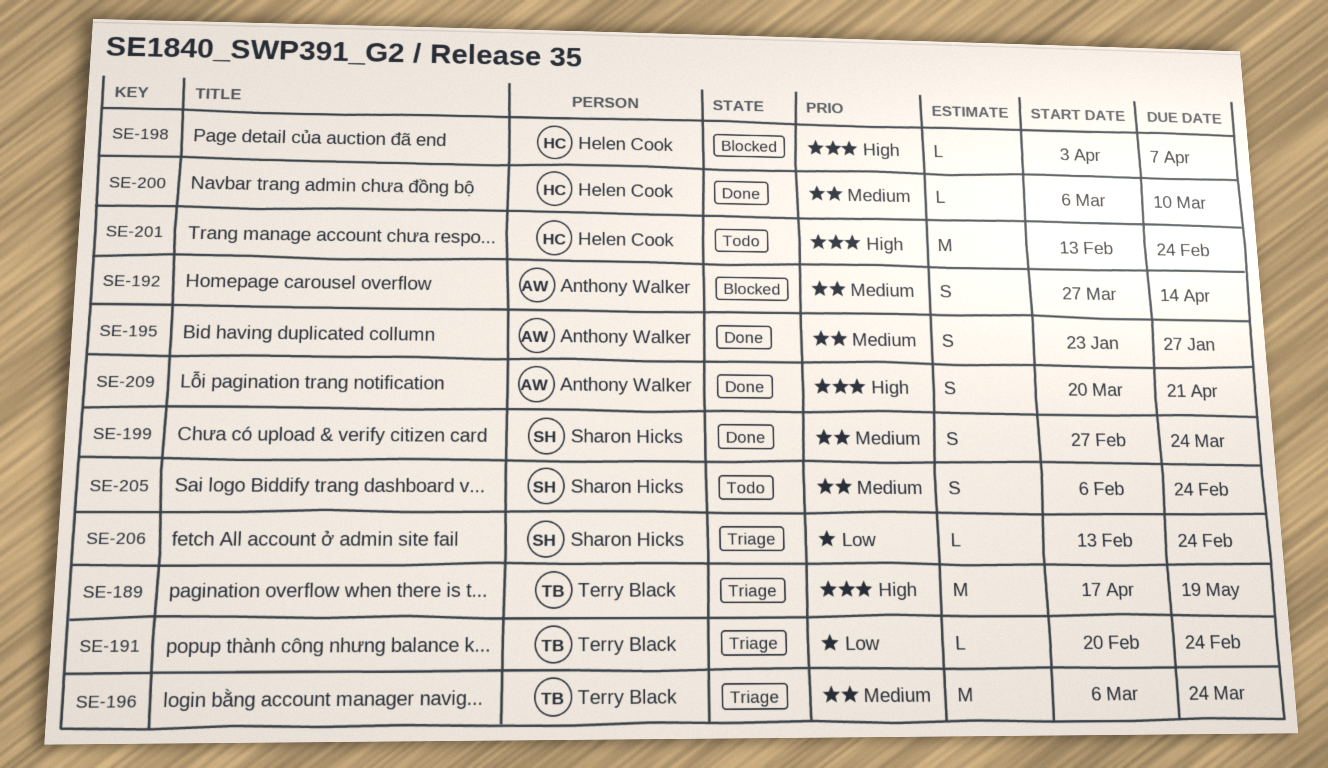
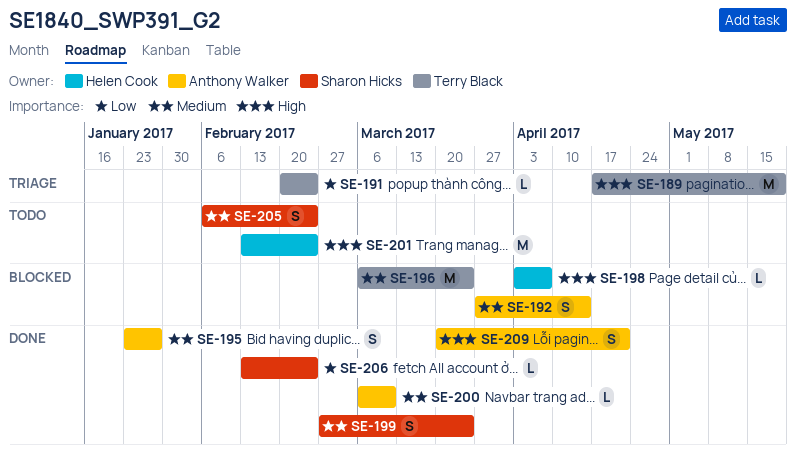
SE-196, status: Triage -> Blocked
SE-200, owner: Helen Cook -> Anthony Walker
SE-206, status: Triage -> Done

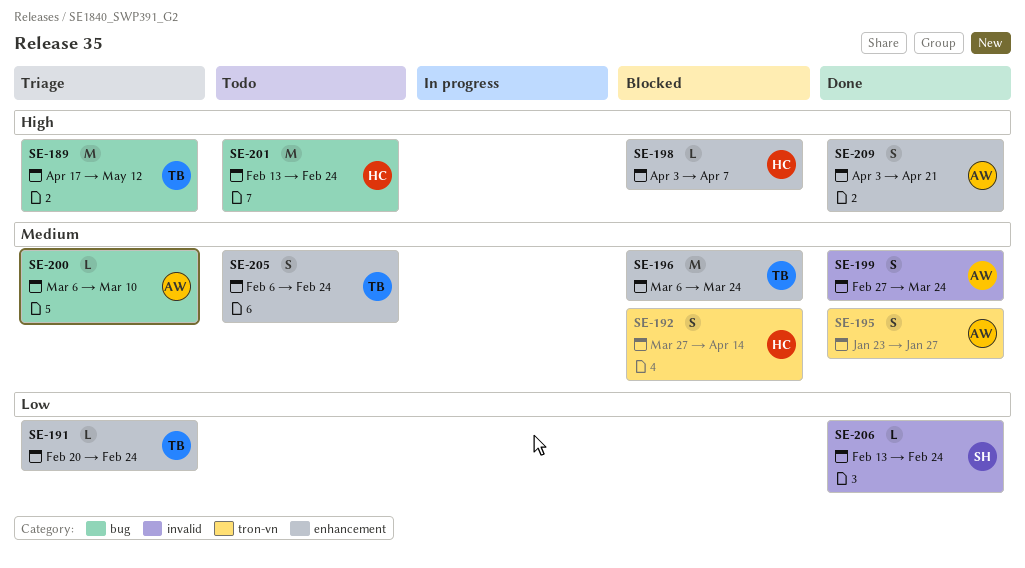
SE-189, due: May 19 -> May 12
SE-192, owner: Anthony Walker -> Helen Cook
SE-199, owner: Sharon Hicks -> Anthony Walker
SE-200, status: Done -> Triage
SE-205, owner: Sharon Hicks -> Terry Black
SE-209, start: Mar 20 -> Apr 3

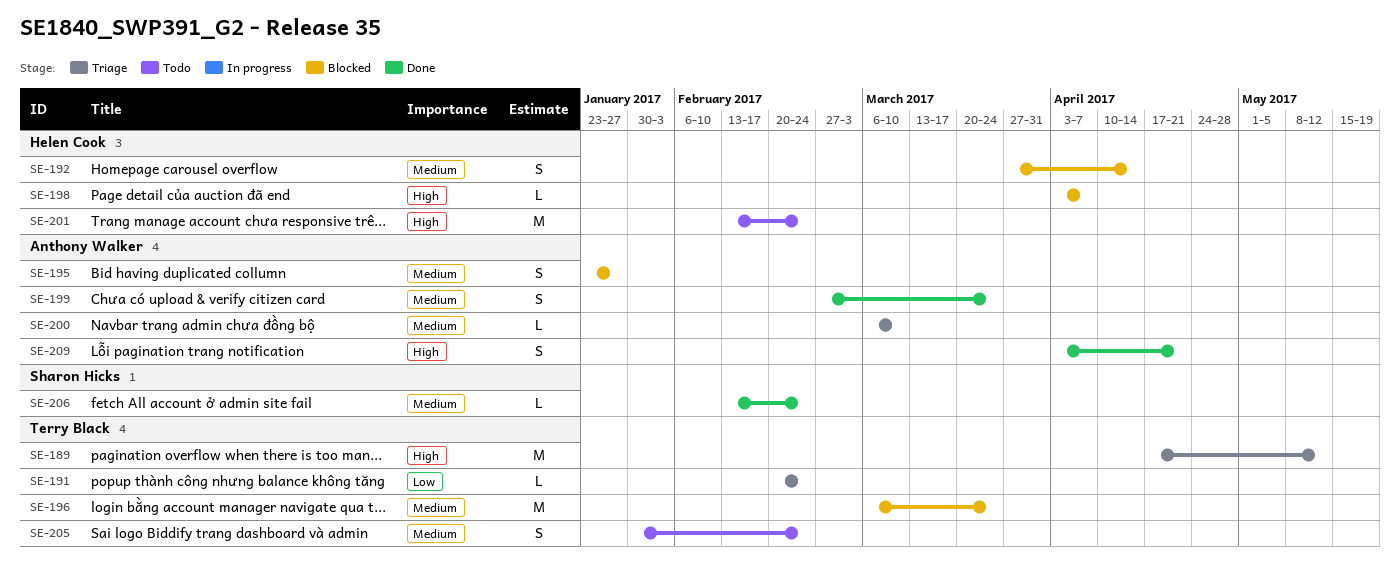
SE-195, status: Done -> Blocked
SE-205, start: Feb 6 -> Jan 30
SE-206, priority: Low -> Medium

